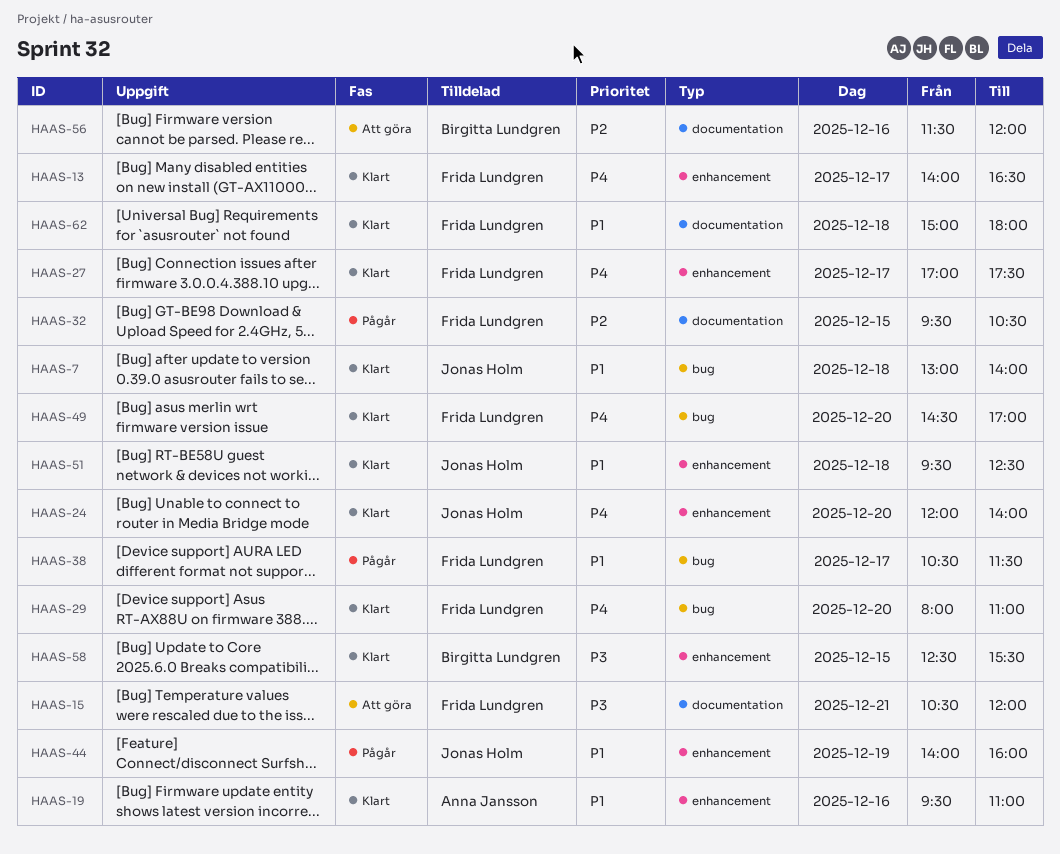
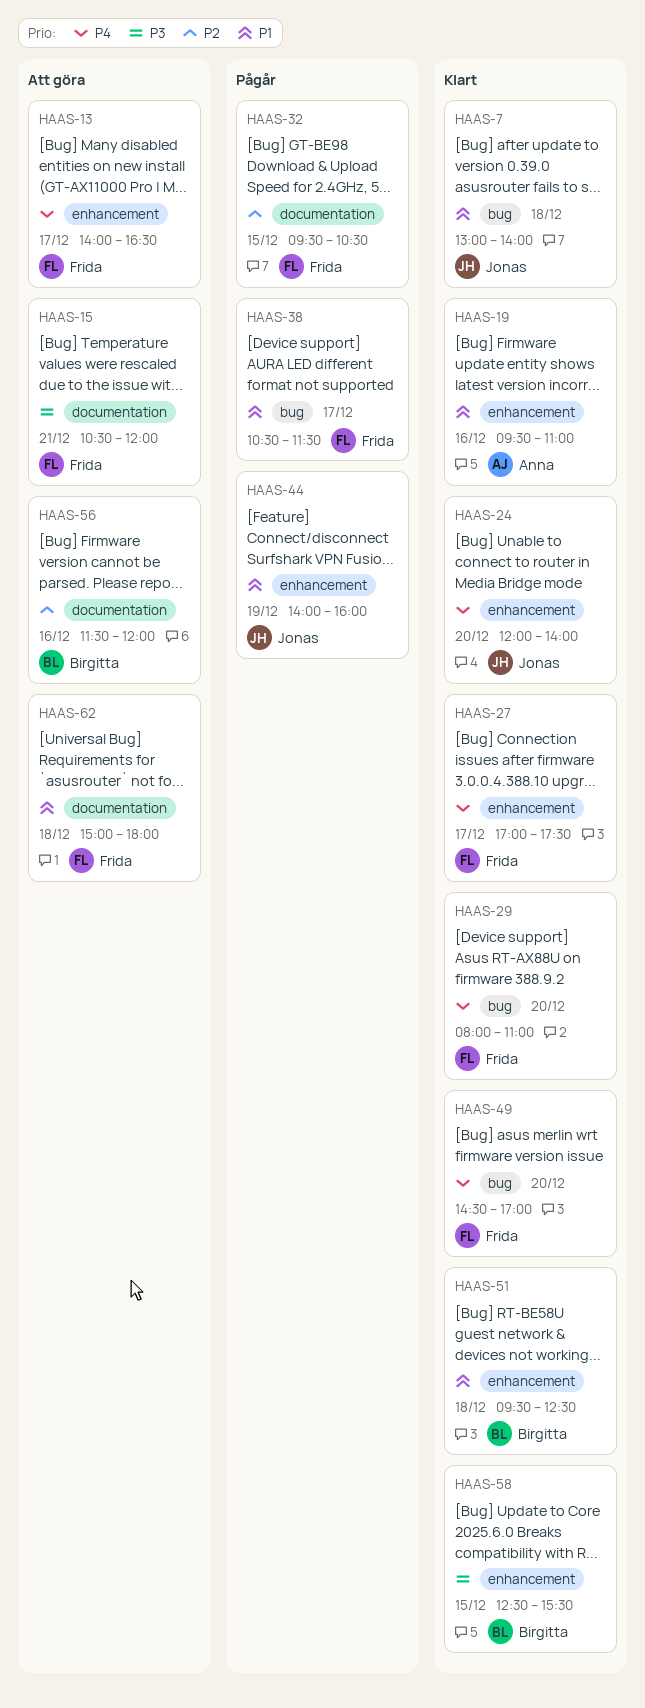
HAAS-13, status: Klart -> Att göra
HAAS-51, owner: Jonas Holm -> Birgitta Lundgren
HAAS-62, status: Klart -> Att göra

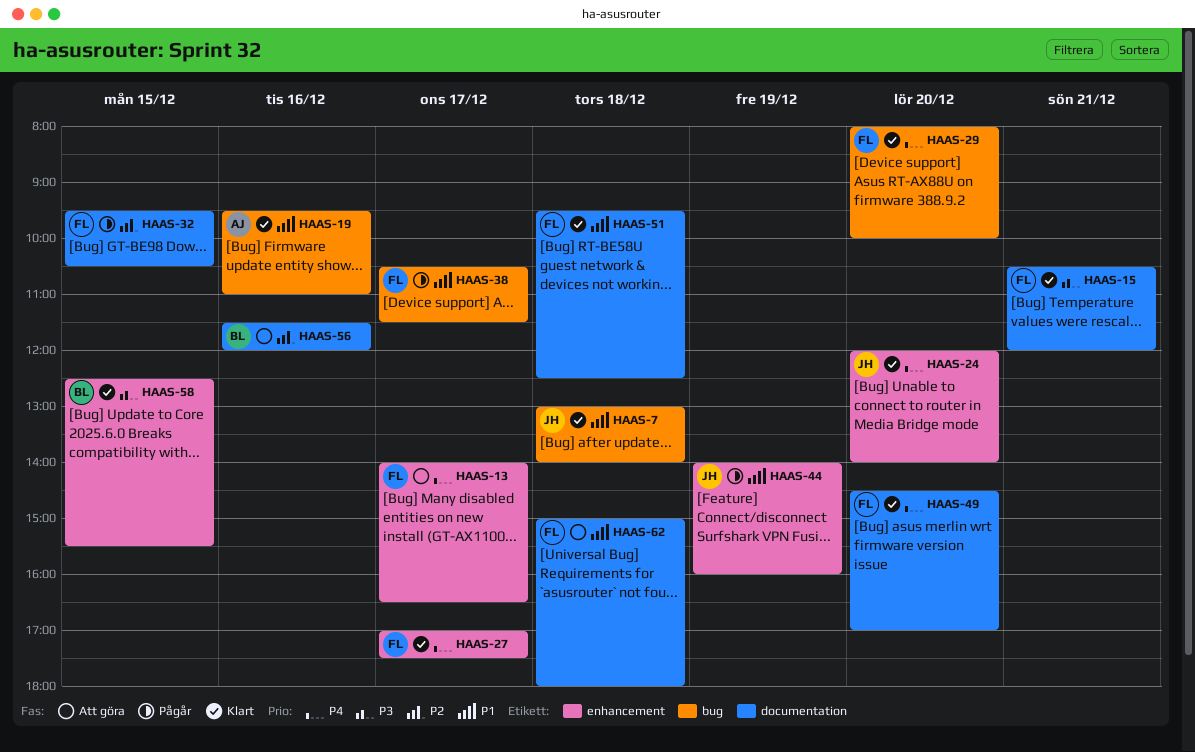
HAAS-15, status: Att göra -> Klart
HAAS-19, label: enhancement -> bug
HAAS-29, ends: 11:00 -> 10:00
HAAS-49, label: bug -> documentation
HAAS-51, owner: Birgitta -> Frida
HAAS-51, label: enhancement -> documentation

